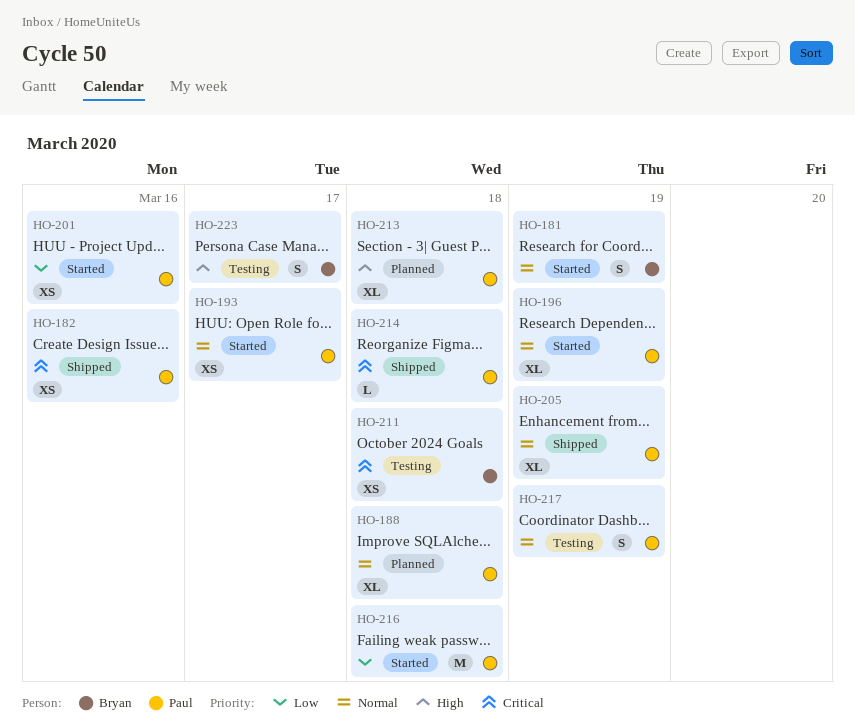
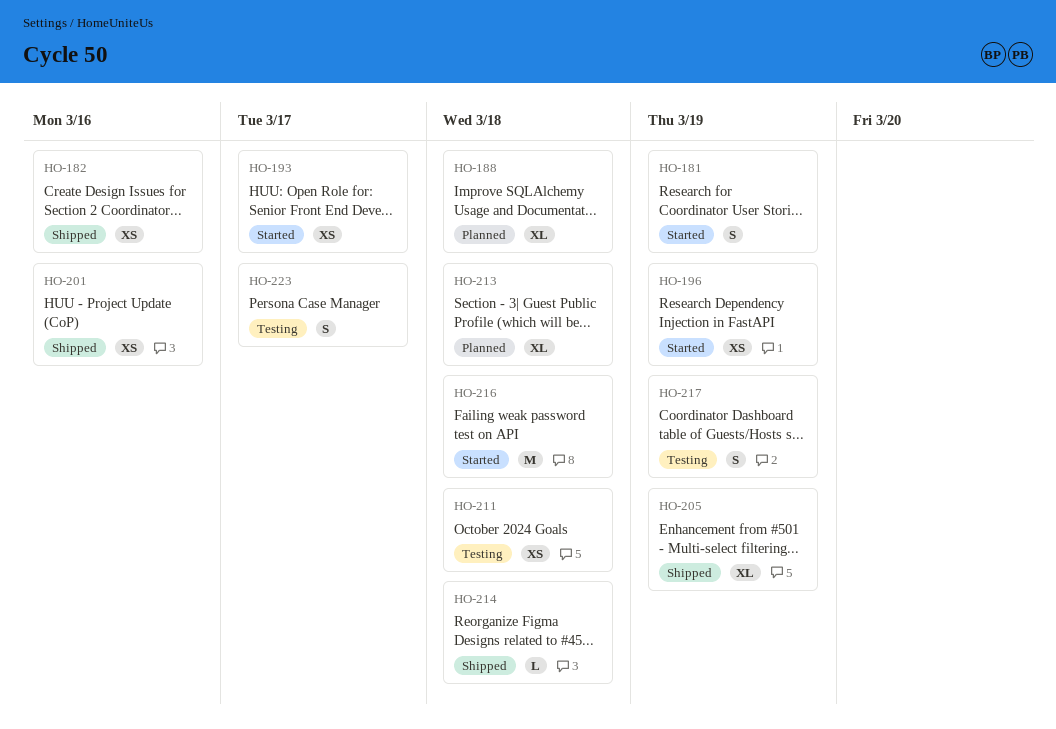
HO-196, estimate: XL -> XS
HO-201, status: Started -> Shipped

